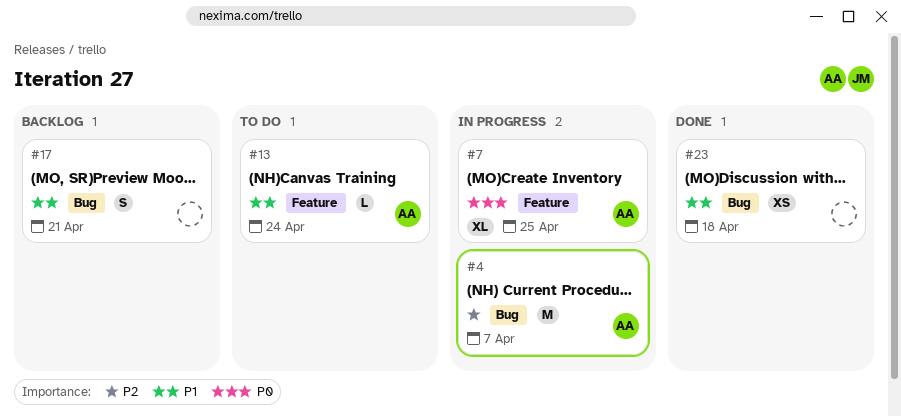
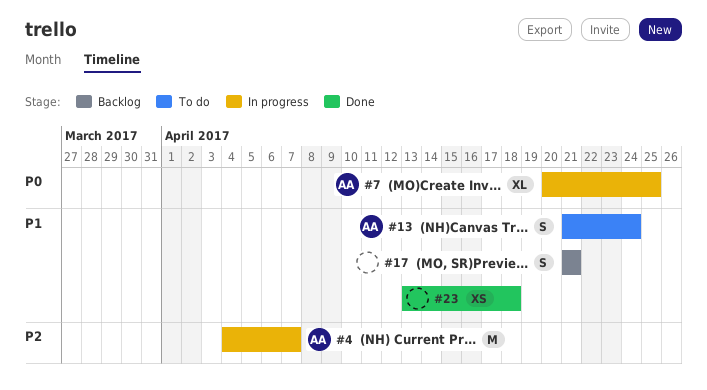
#13, estimate: L -> S

